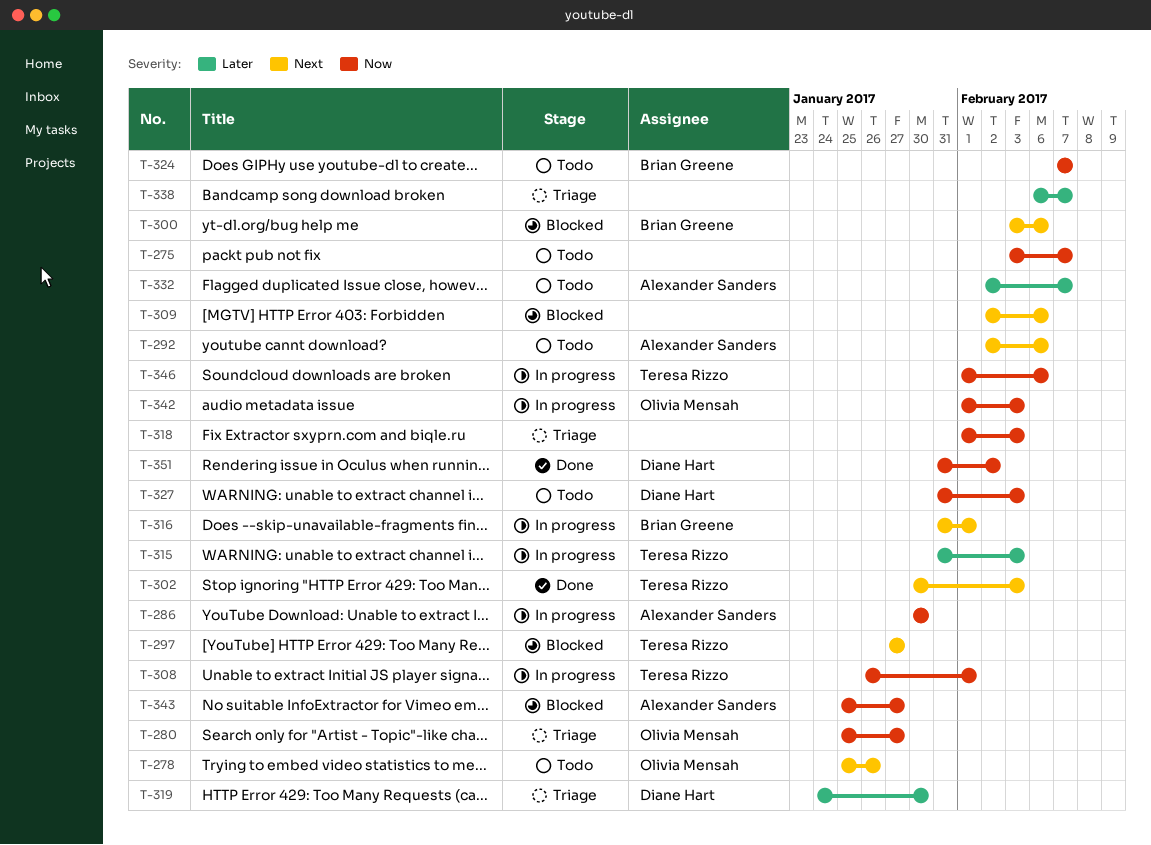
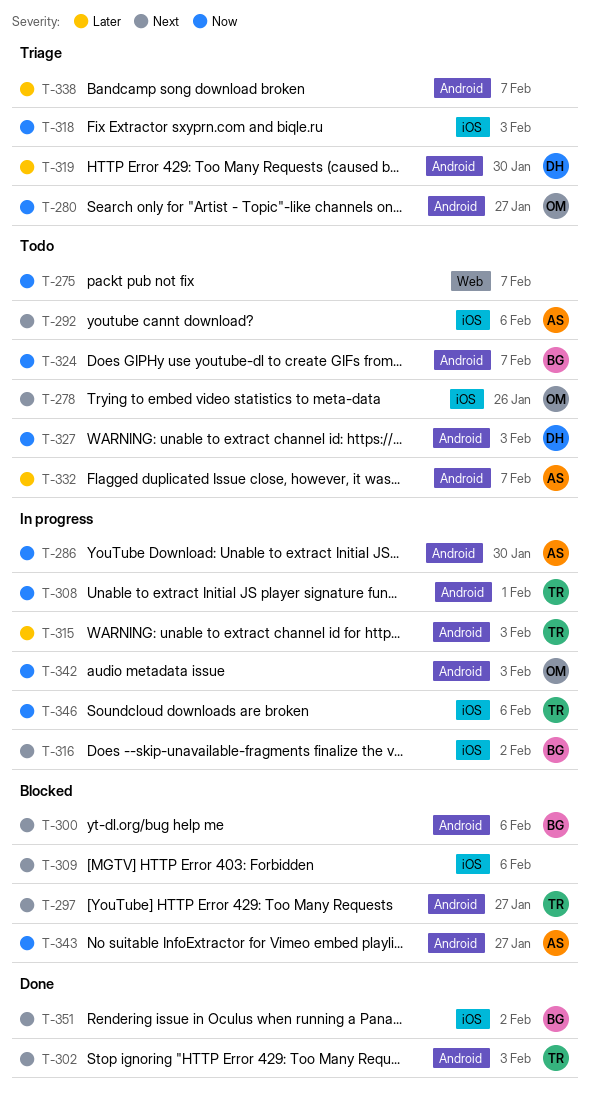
T-316, due: Feb 1 -> Feb 2
T-351, owner: Diane Hart -> Brian Greene
T-351, priority: Now -> Next

